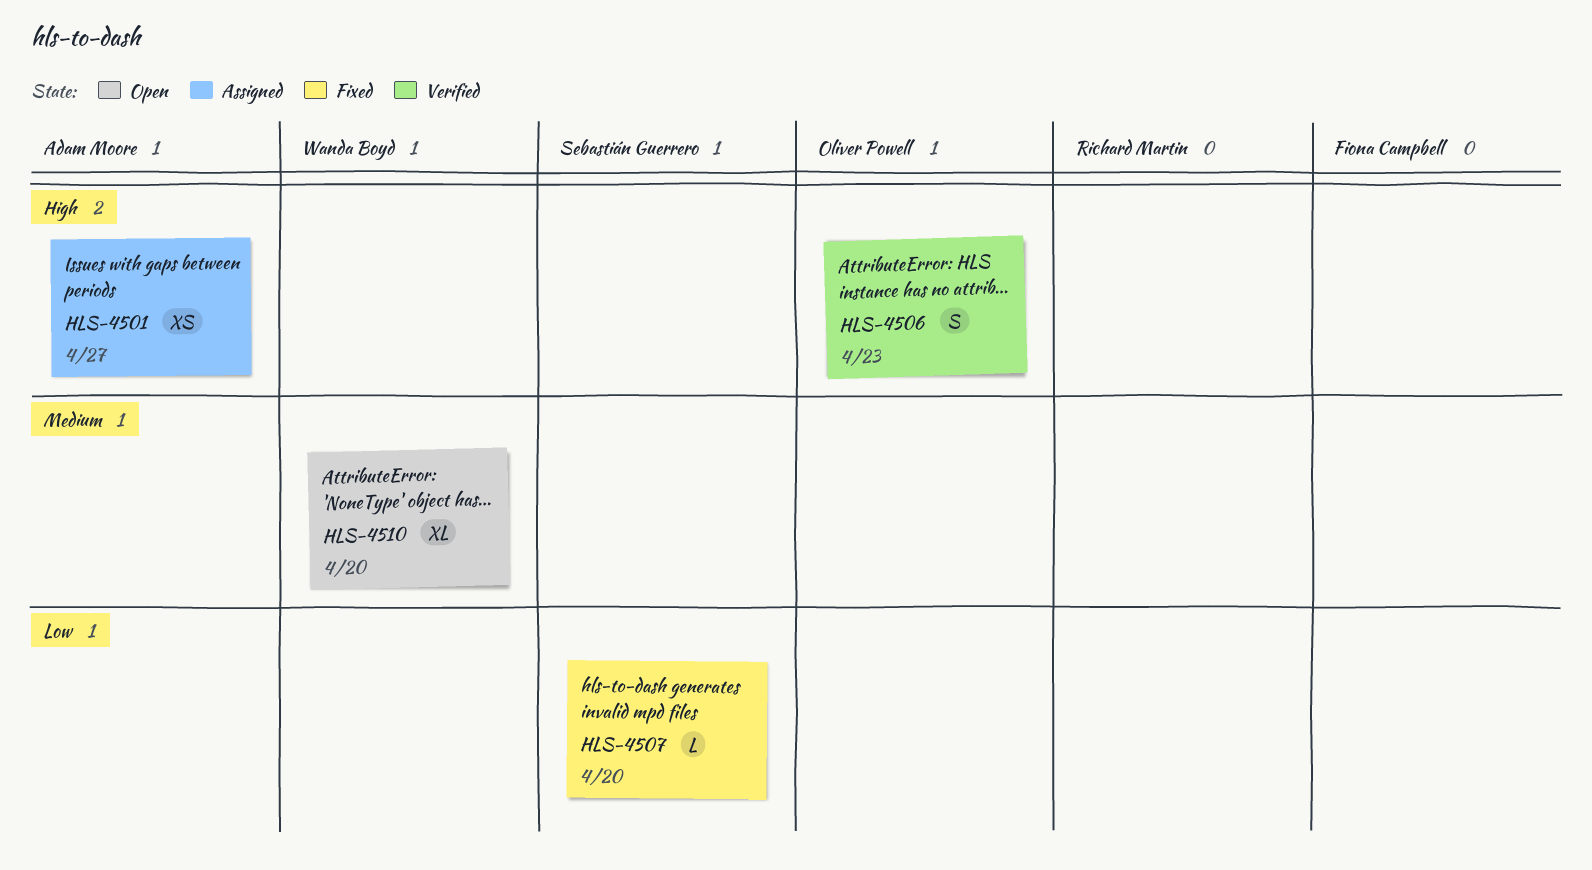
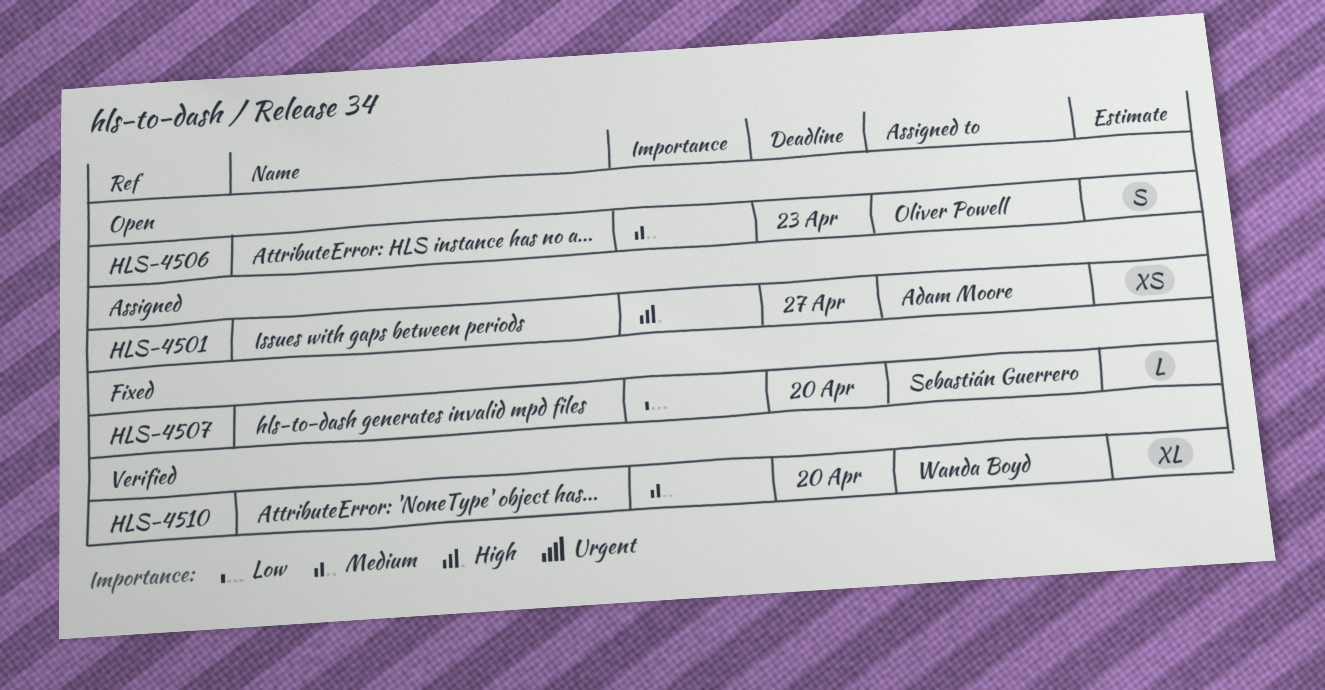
HLS-4506, status: Verified -> Open
HLS-4506, priority: High -> Medium
HLS-4510, status: Open -> Verified

